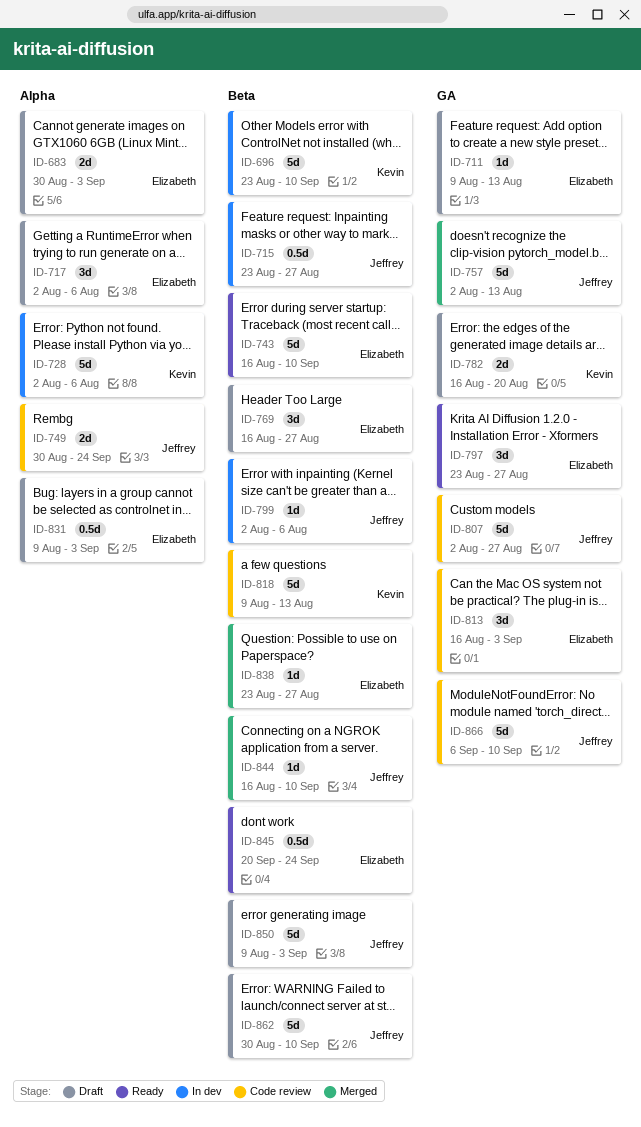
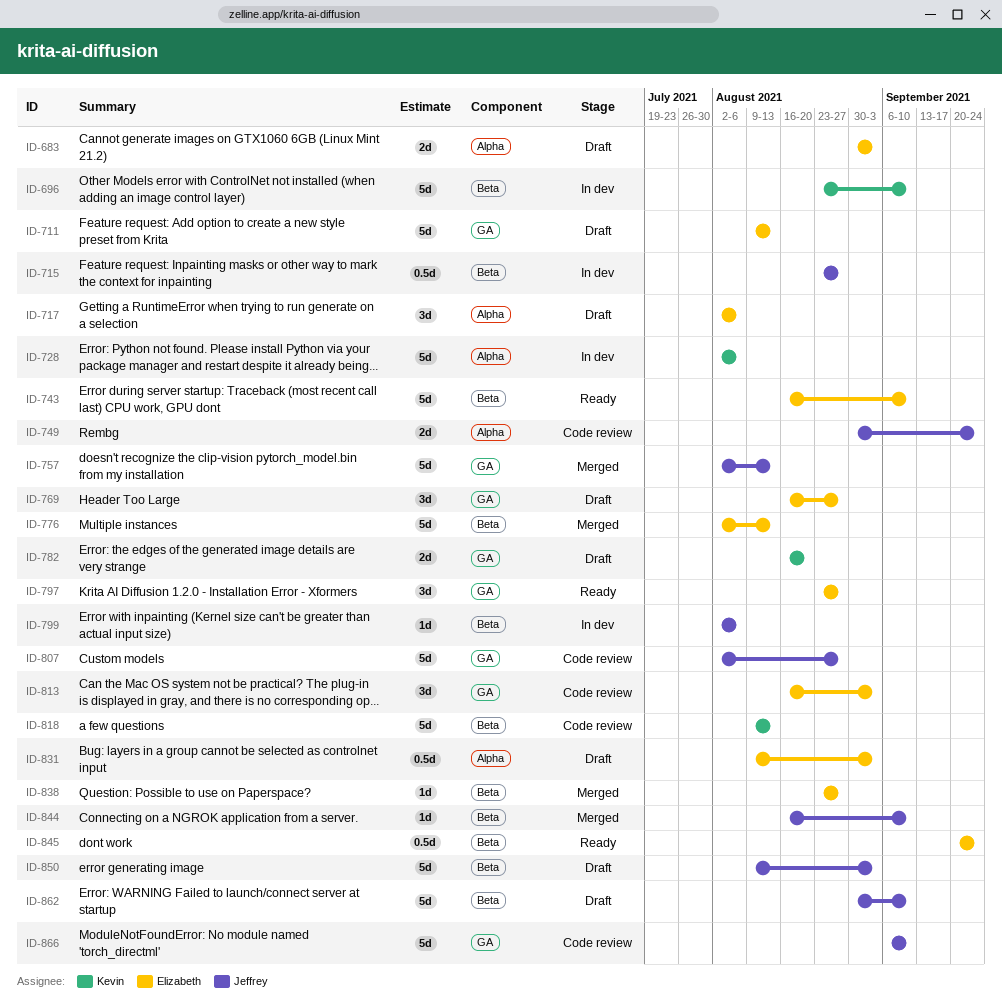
ID-711, estimate: 1d -> 5d
ID-769, label: Beta -> GA
ID-776: none -> present

